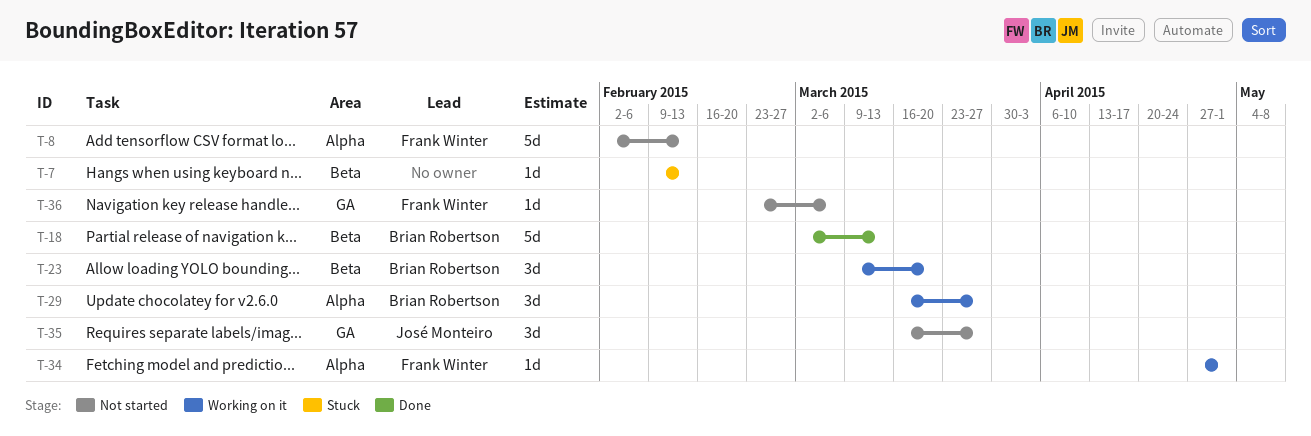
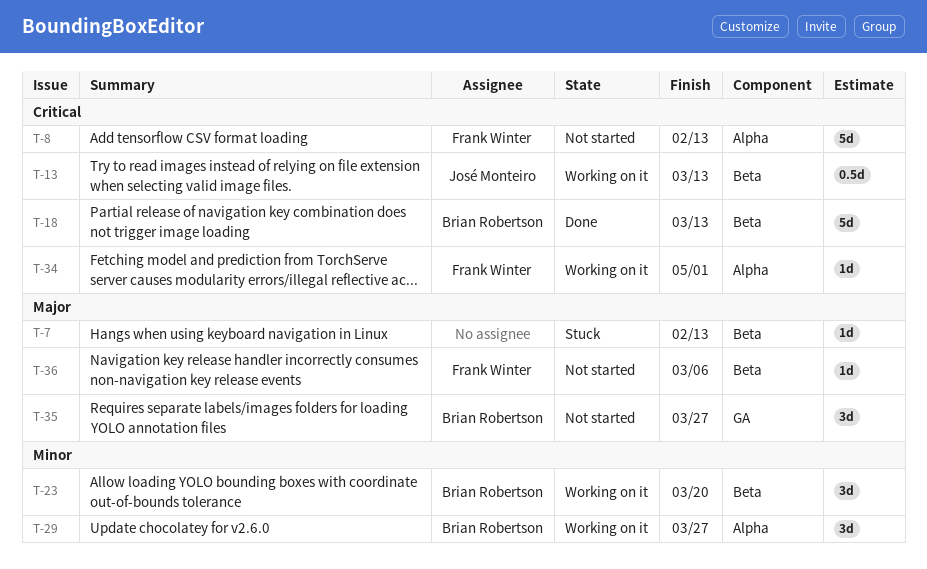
T-13: none -> present
T-35, owner: José Monteiro -> Brian Robertson
T-36, label: GA -> Beta

